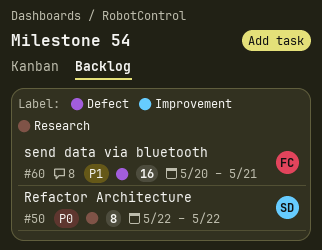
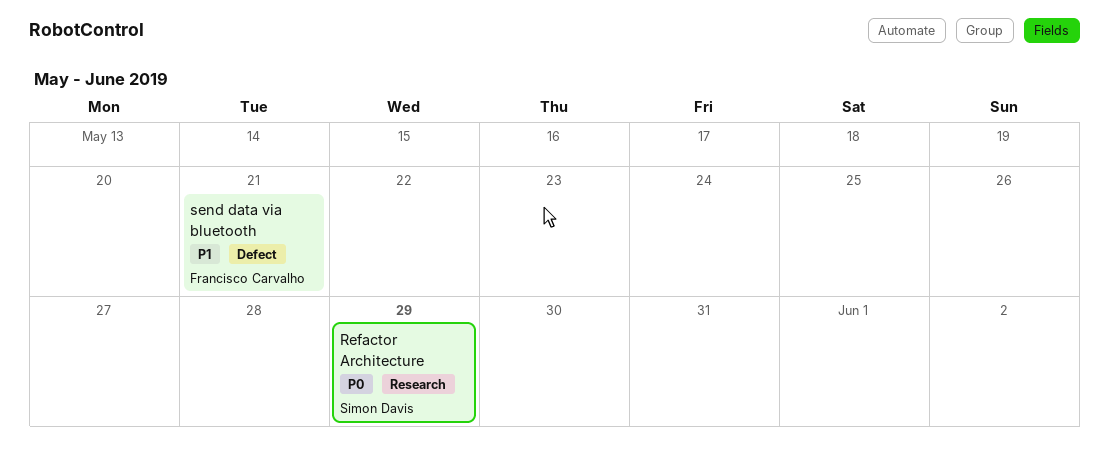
Refactor Architecture, due: May 22 -> May 29

